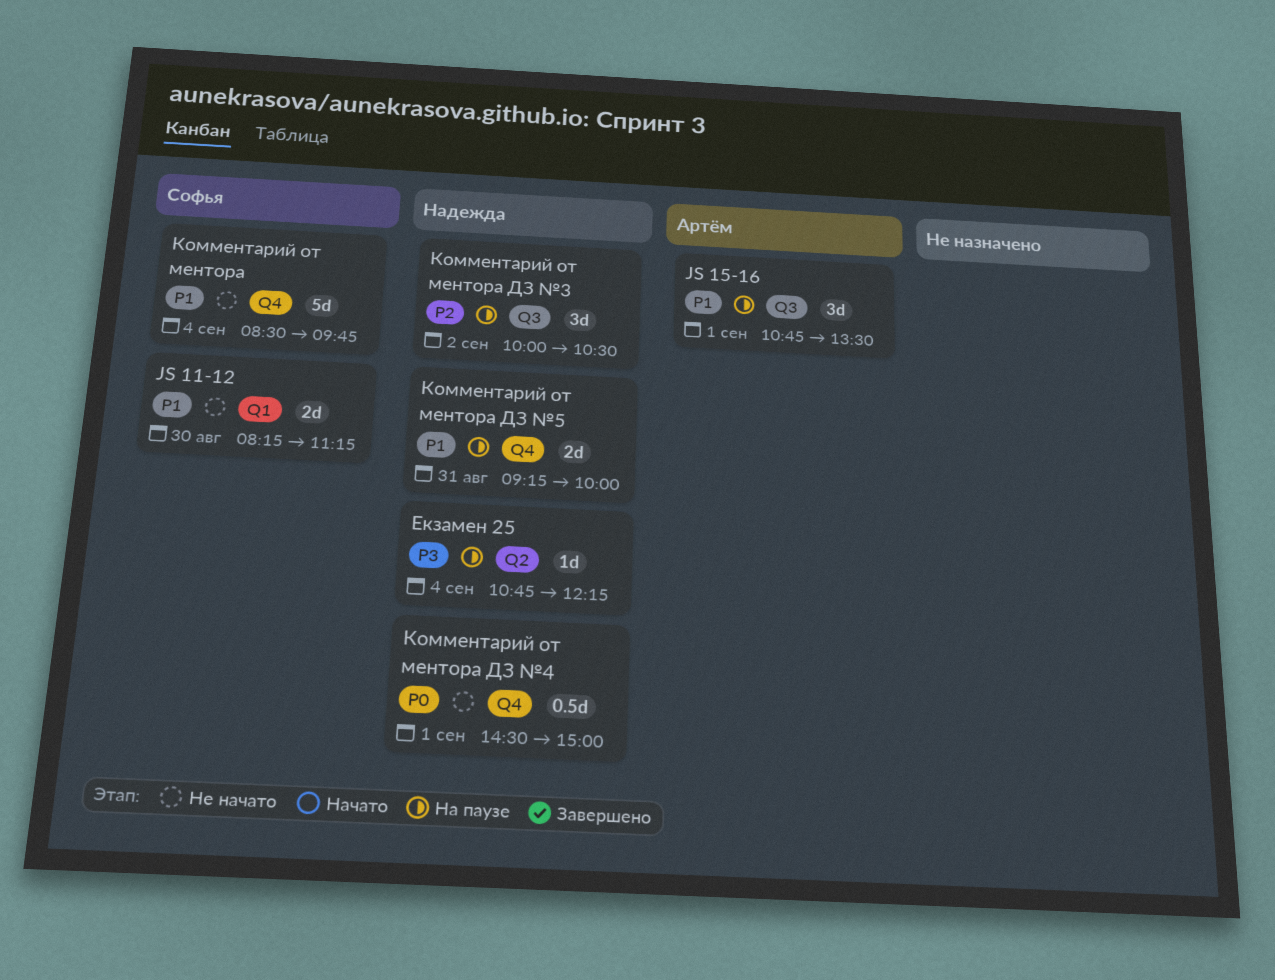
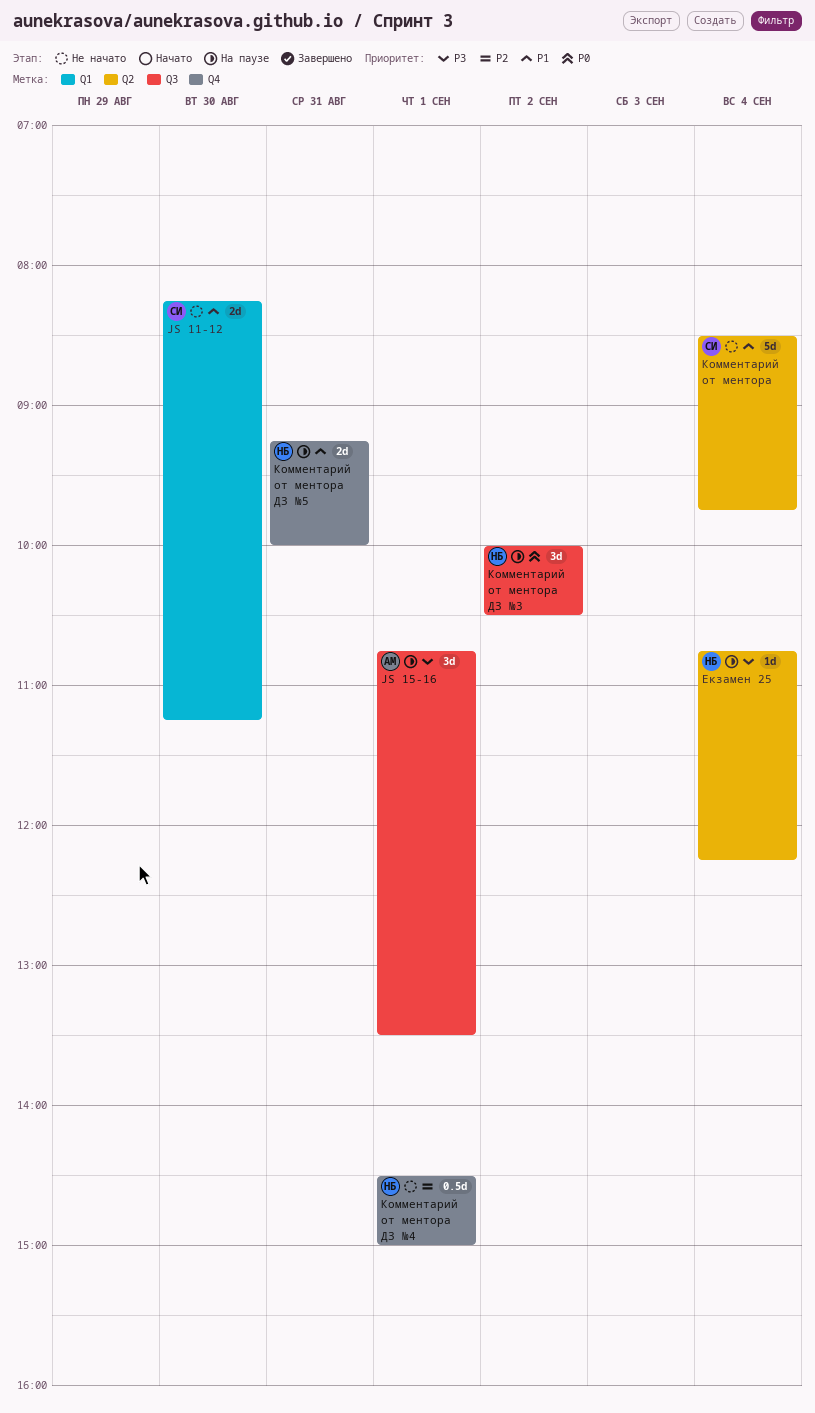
JS 15-16, priority: P1 -> P3
Комментарий от ментора, label: Q4 -> Q2
Комментарий от ментора ДЗ №3, priority: P2 -> P0
Комментарий от ментора ДЗ №4, priority: P0 -> P2

